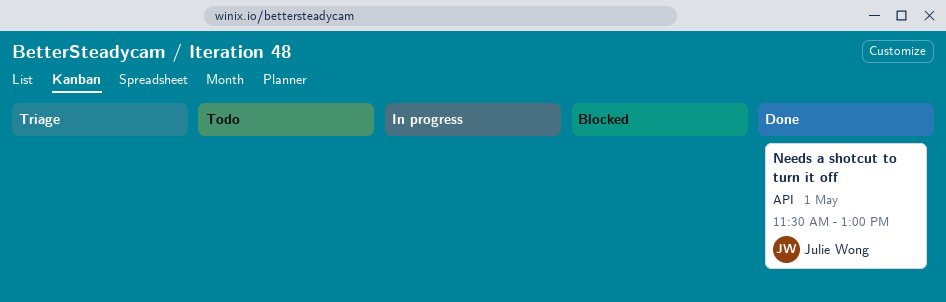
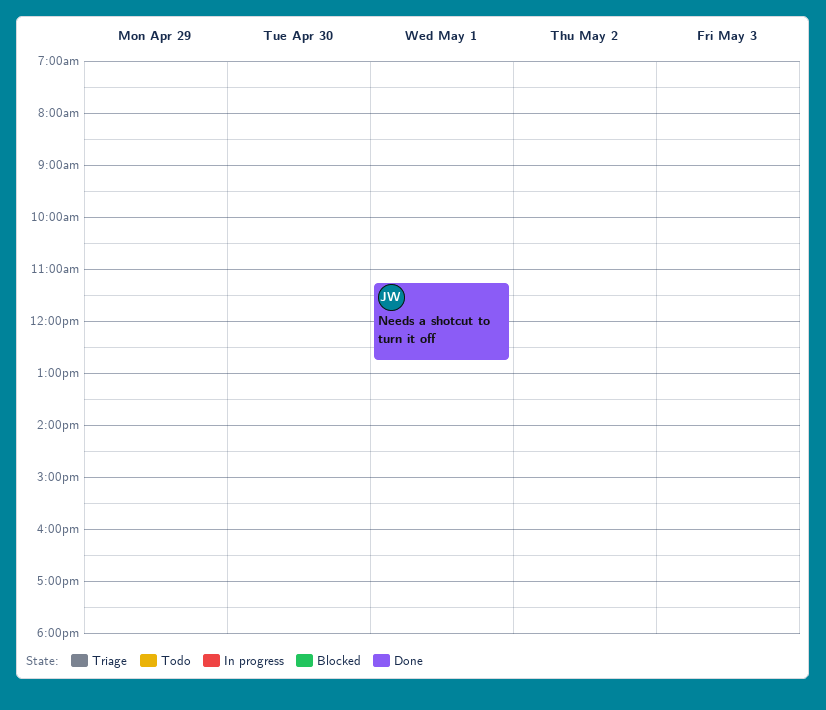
Needs a shotcut to turn it off, begins: 11:30 -> 11:15
Needs a shotcut to turn it off, ends: 13:00 -> 12:45

